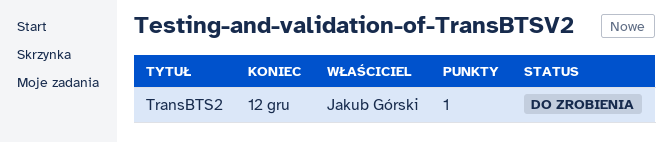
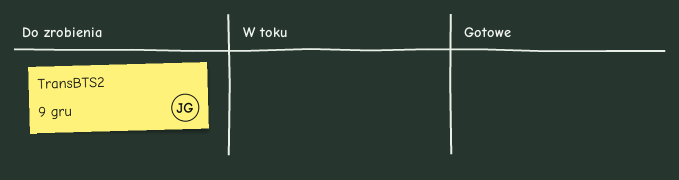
TransBTS2, due: Dec 12 -> Dec 9

